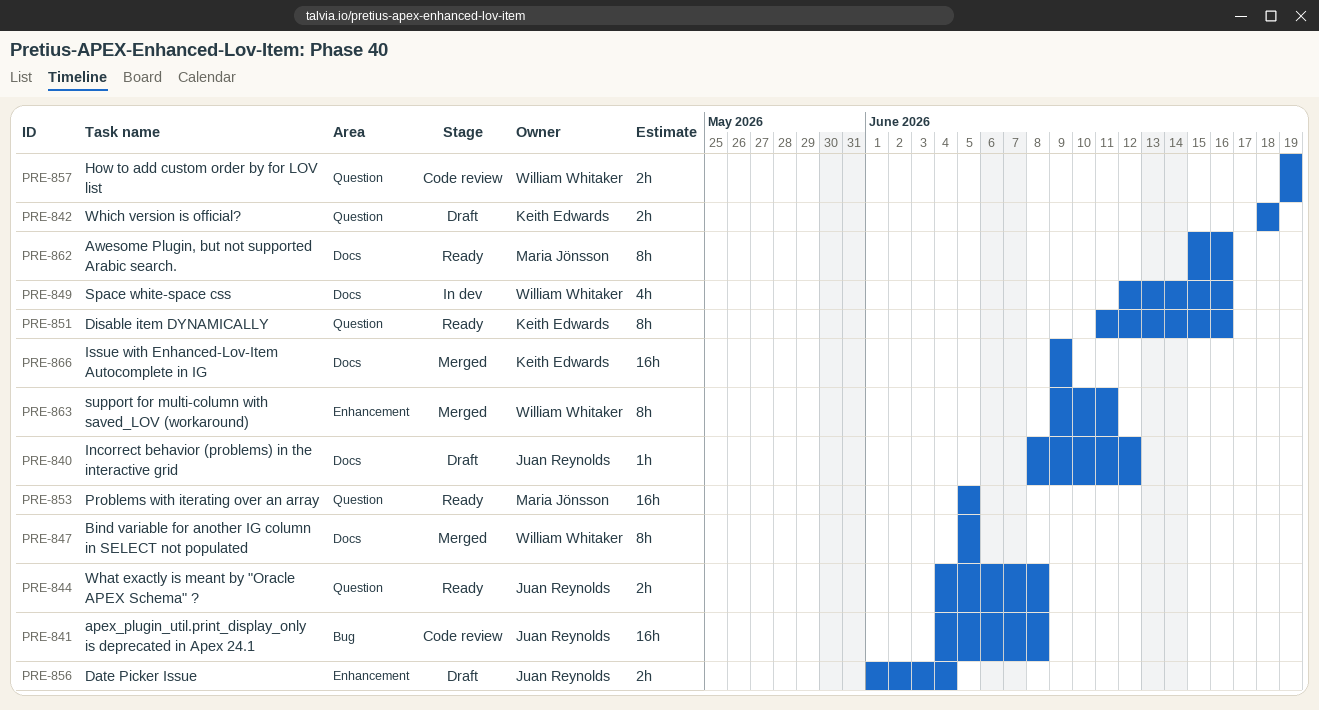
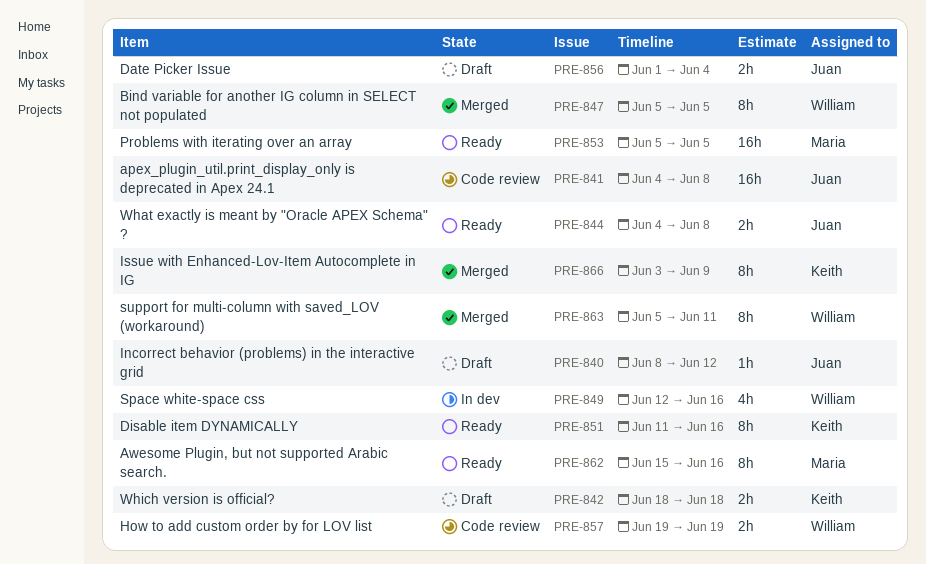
PRE-863, start: Jun 9 -> Jun 5
PRE-866, estimate: 16h -> 8h
PRE-866, start: Jun 9 -> Jun 3

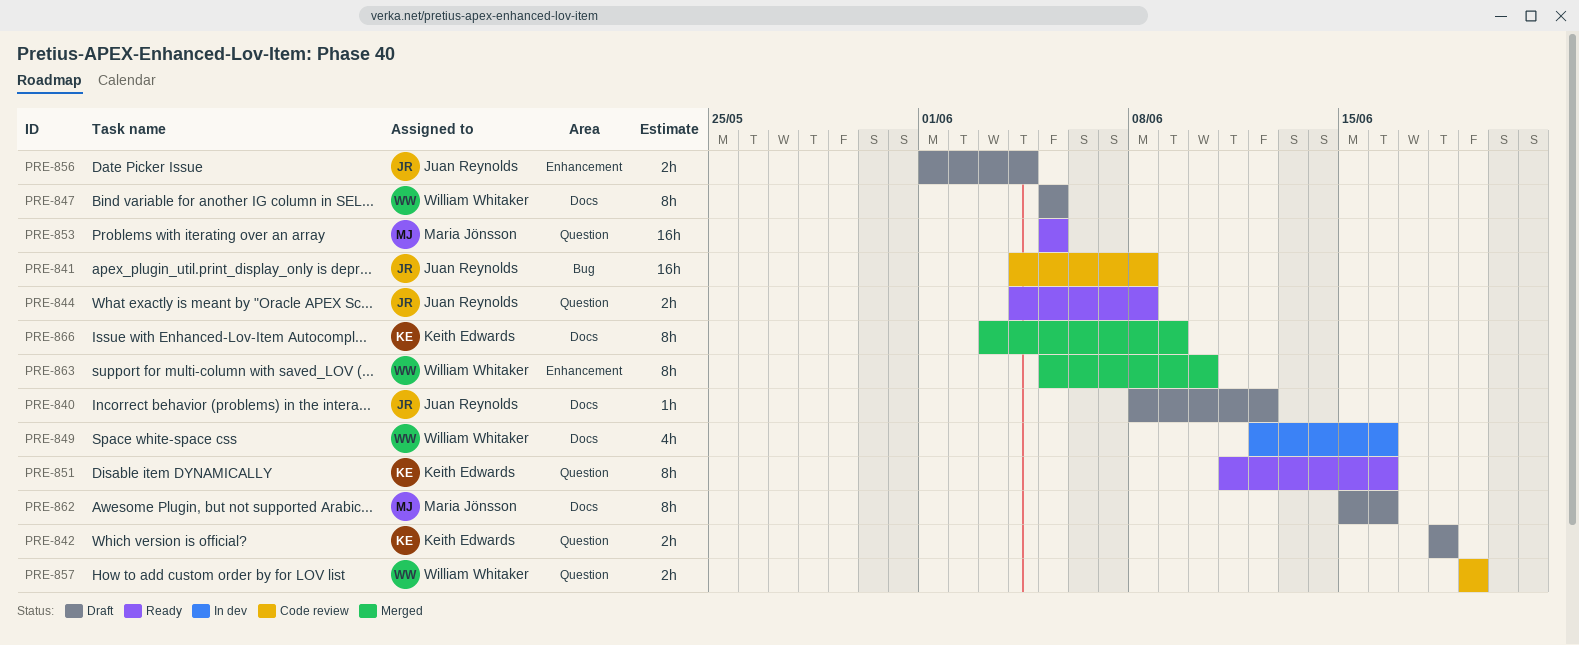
PRE-847, status: Merged -> Draft
PRE-862, status: Ready -> Draft
PRE-863, due: Jun 11 -> Jun 10

